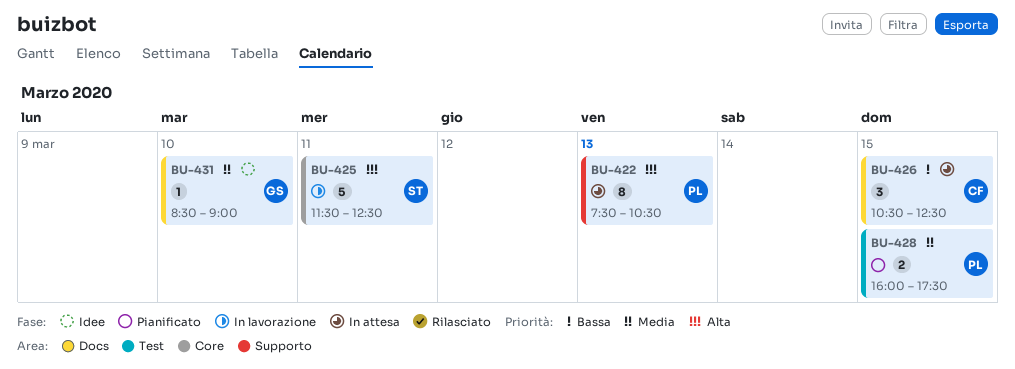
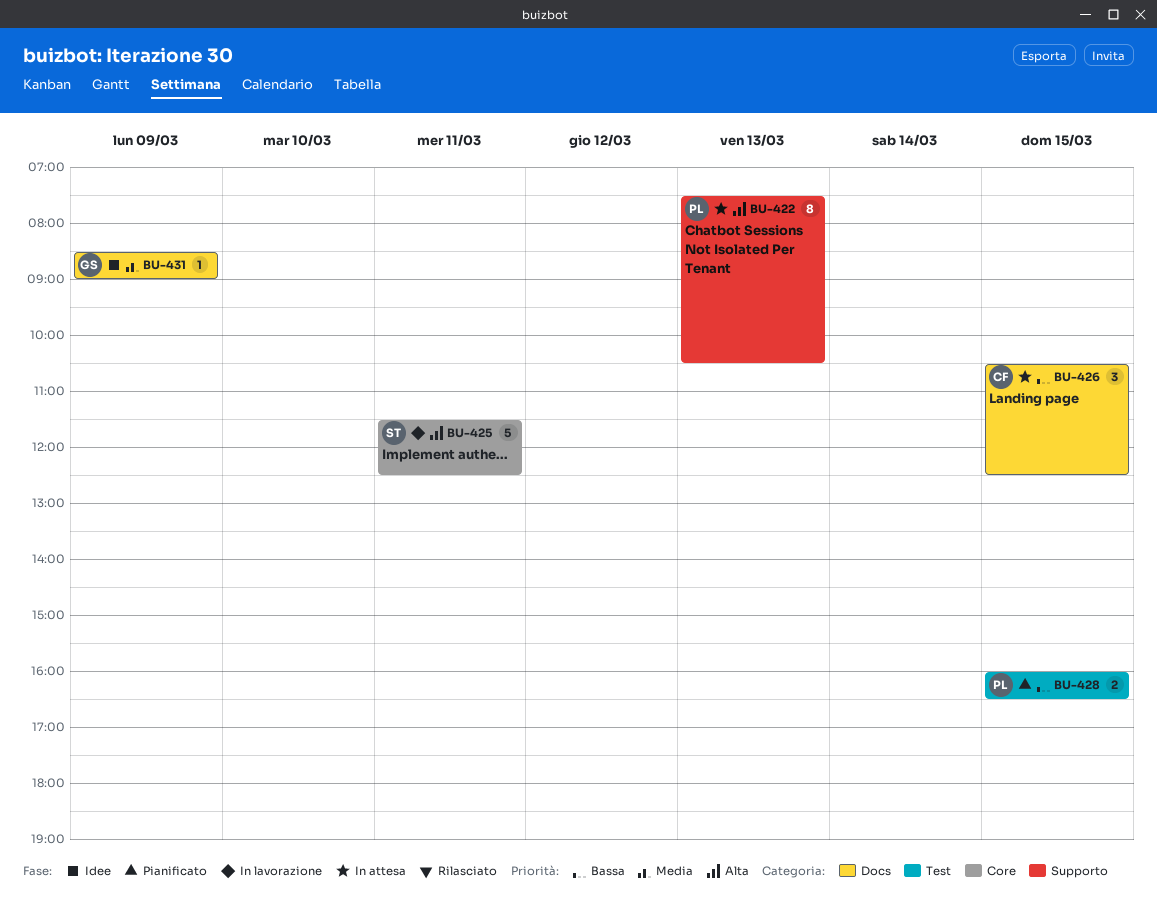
BU-428, priority: Media -> Bassa
BU-428, ends: 17:30 -> 16:30
BU-431, day: Mar 10 -> Mar 9

